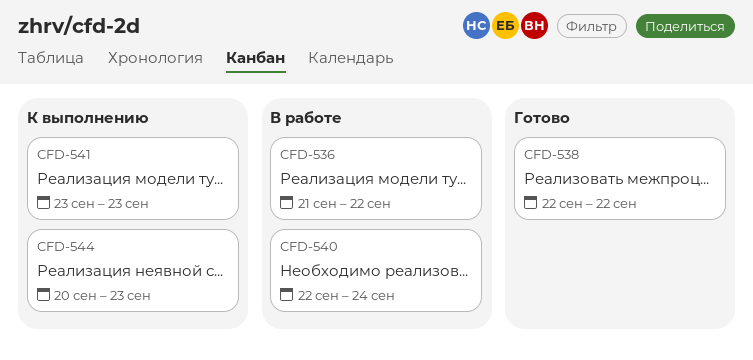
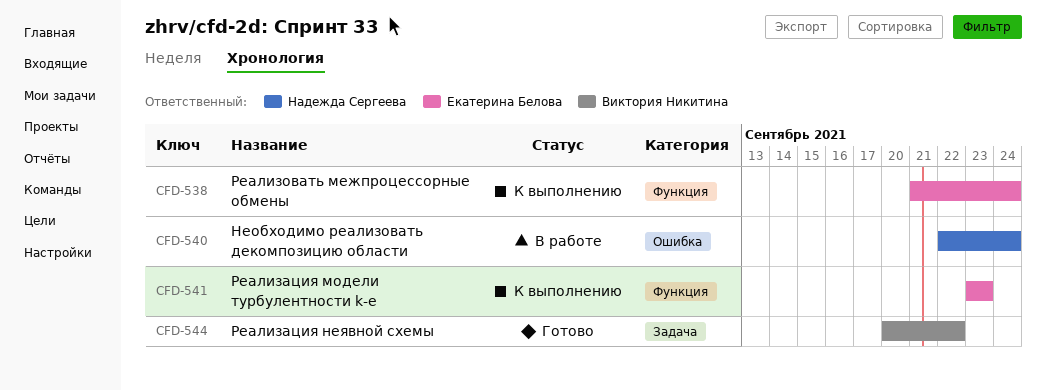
CFD-536: present -> none
CFD-538, status: Готово -> К выполнению
CFD-538, start: Sep 22 -> Sep 21
CFD-538, due: Sep 22 -> Sep 24
CFD-544, status: К выполнению -> Готово
CFD-544, due: Sep 23 -> Sep 22

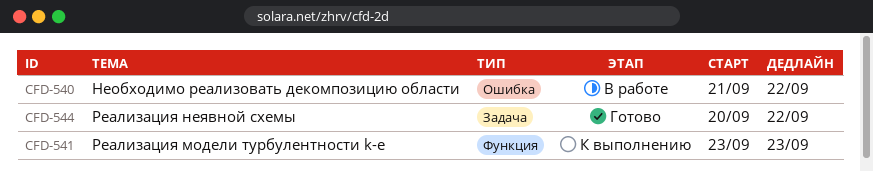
CFD-538: present -> none
CFD-540, start: Sep 22 -> Sep 21
CFD-540, due: Sep 24 -> Sep 22

